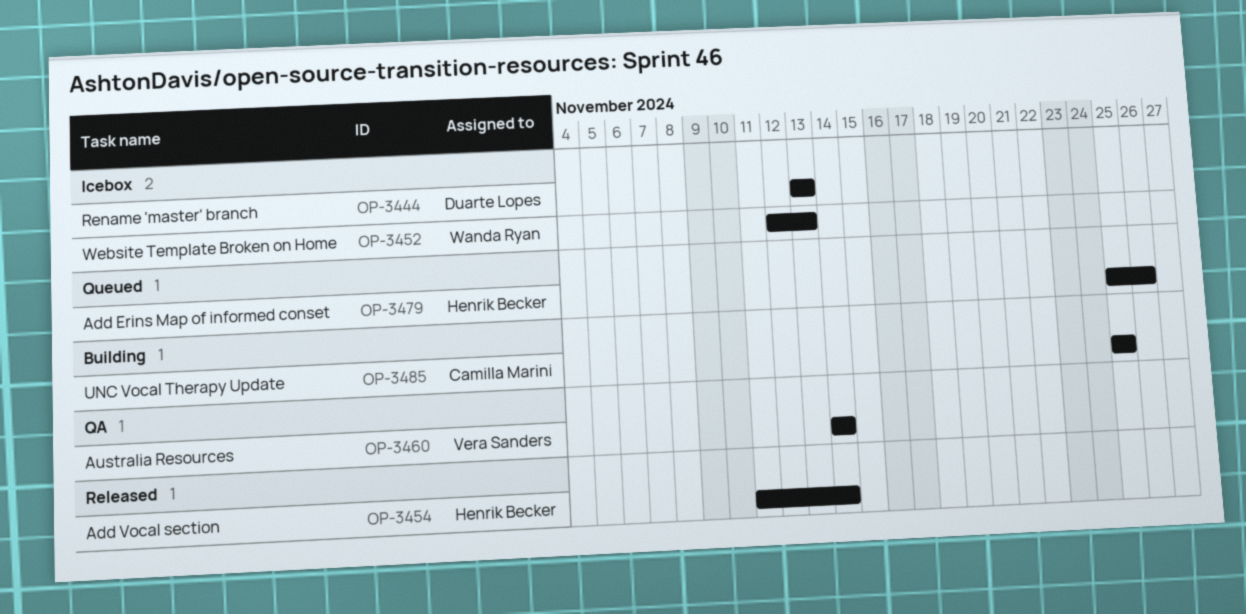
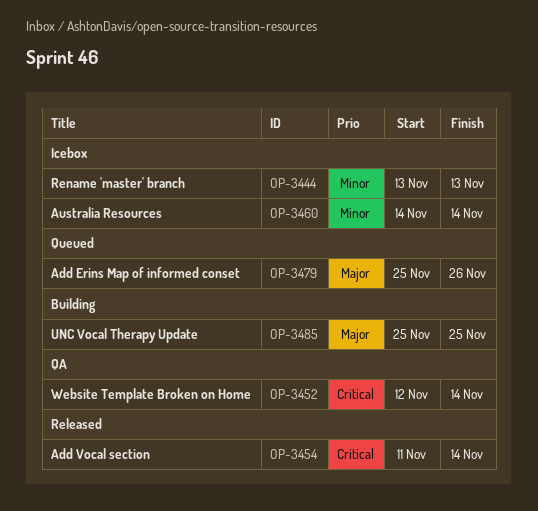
OP-3452, status: Icebox -> QA
OP-3452, due: Nov 13 -> Nov 14
OP-3460, status: QA -> Icebox

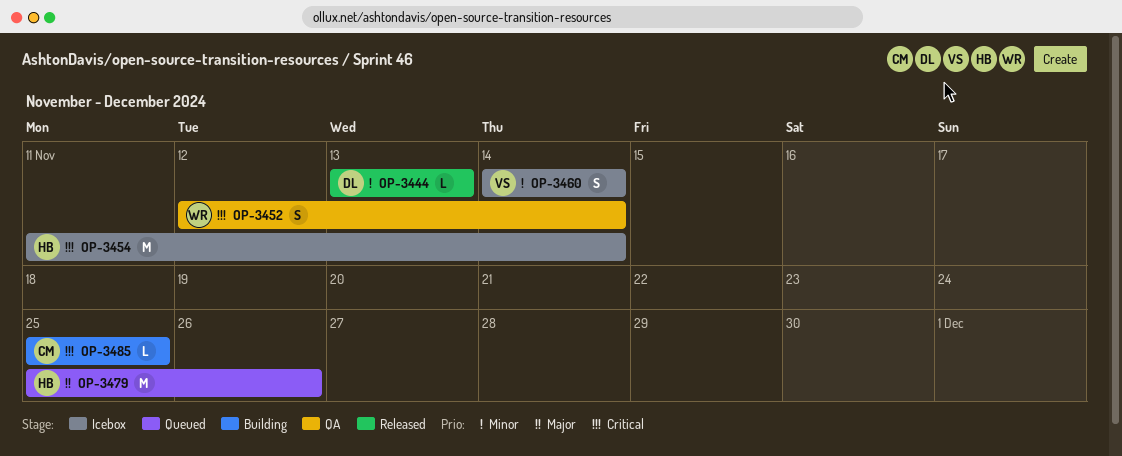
OP-3444, status: Icebox -> Released
OP-3454, status: Released -> Icebox
OP-3485, priority: Major -> Critical

